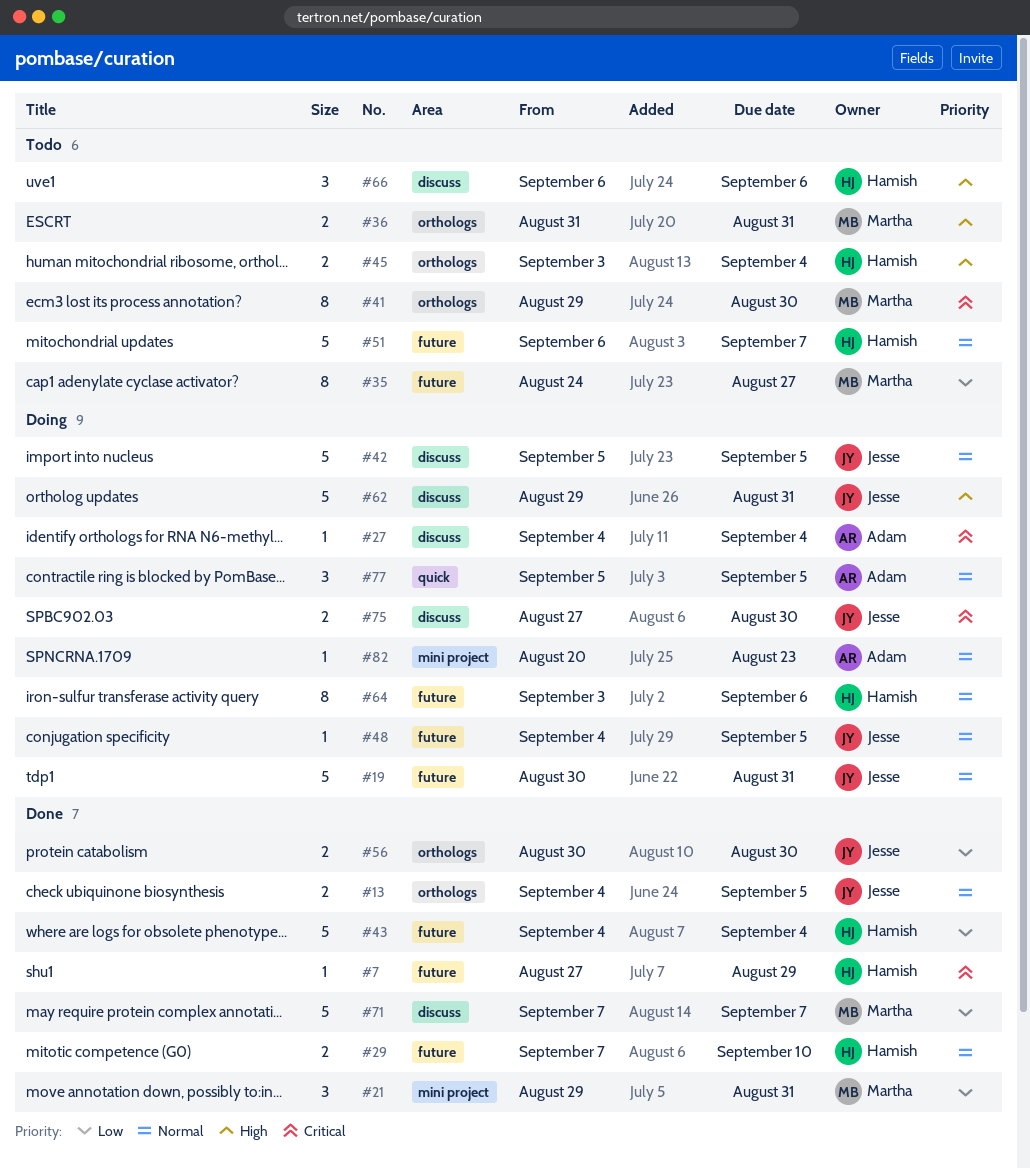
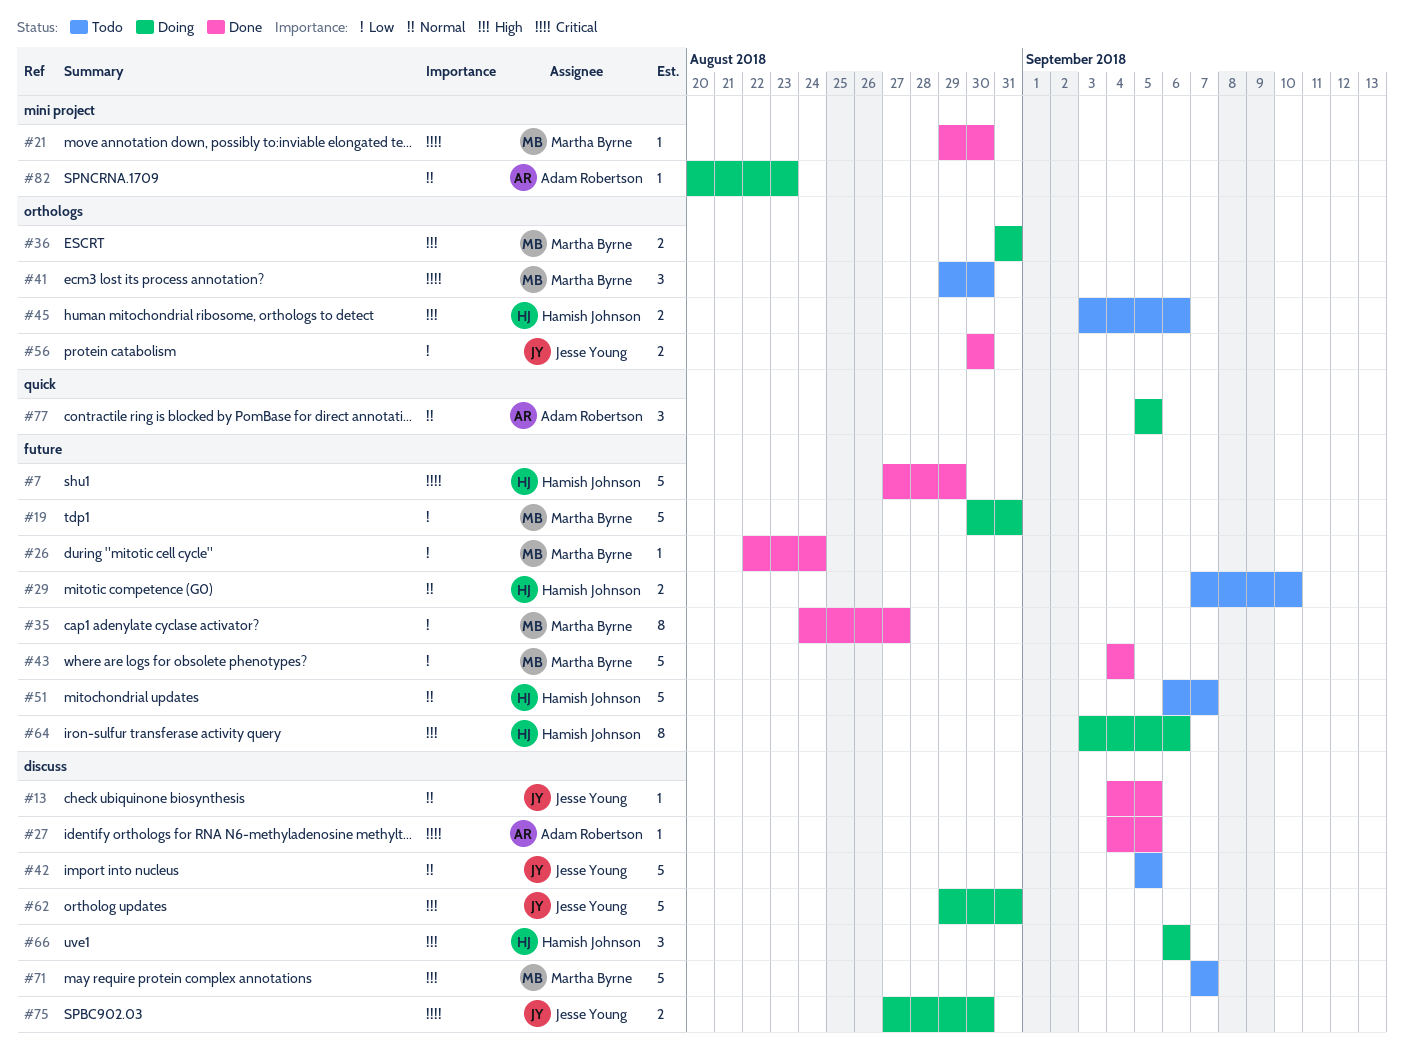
#7, estimate: 1 -> 5
#13, label: orthologs -> discuss
#13, estimate: 2 -> 1
#19, owner: Jesse Young -> Martha Byrne
#19, priority: Normal -> Low
#21, priority: Low -> Critical
#21, estimate: 3 -> 1
#21, due: Aug 31 -> Aug 30
#26: none -> present
#27, status: Doing -> Done
#27, due: Sep 4 -> Sep 5
#29, status: Done -> Todo
#35, status: Todo -> Done
#36, status: Todo -> Doing
#41, estimate: 8 -> 3
#42, status: Doing -> Todo
#43, owner: Hamish Johnson -> Martha Byrne
#45, due: Sep 4 -> Sep 6
#48: present -> none
#64, priority: Normal -> High
#66, status: Todo -> Doing
#71, status: Done -> Todo
#71, priority: Low -> High

